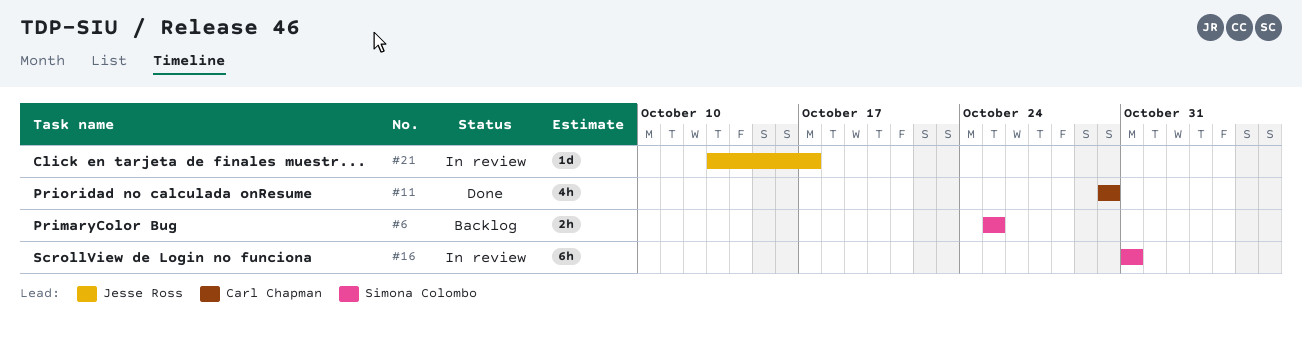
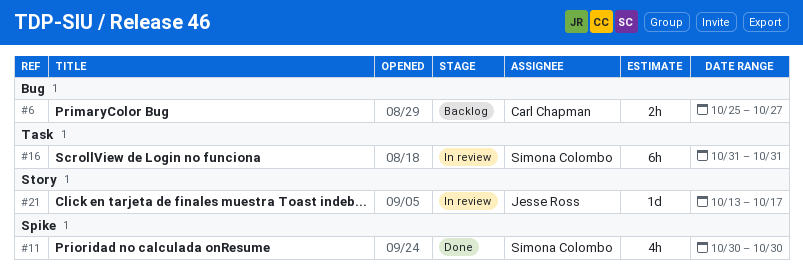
#6, owner: Simona Colombo -> Carl Chapman
#6, due: Oct 25 -> Oct 27
#11, owner: Carl Chapman -> Simona Colombo

